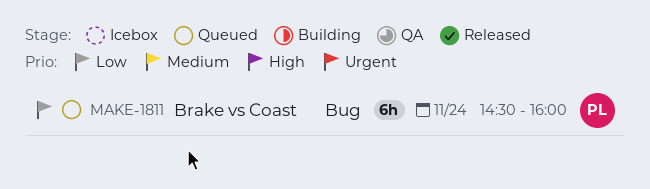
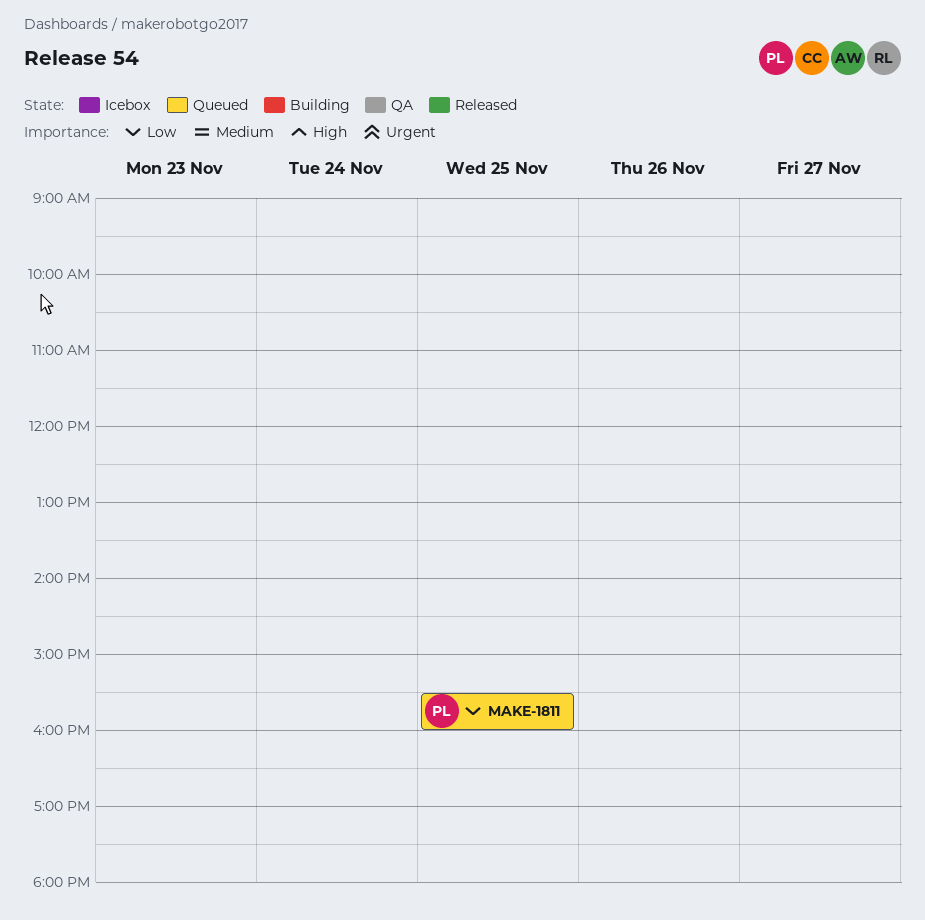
MAKE-1811, day: Nov 24 -> Nov 25
MAKE-1811, begins: 14:30 -> 15:30

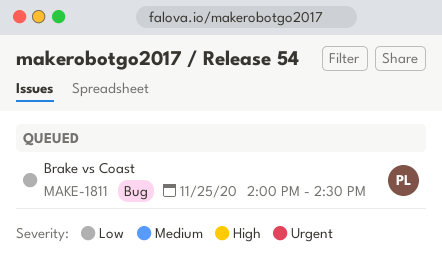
MAKE-1811, begins: 15:30 -> 14:00
MAKE-1811, ends: 16:00 -> 14:30

